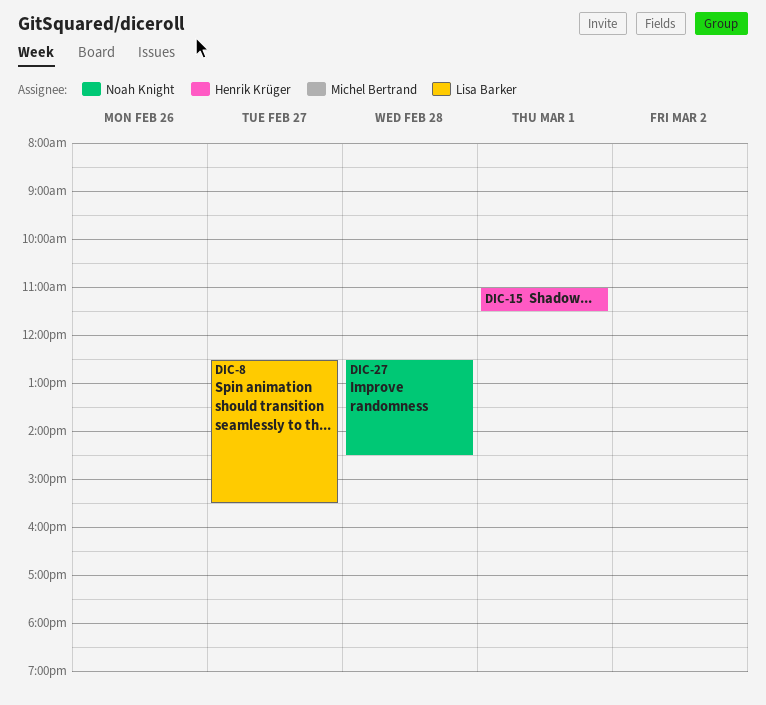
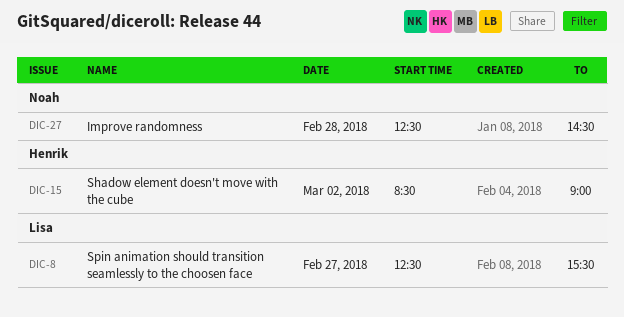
DIC-15, day: Mar 1 -> Mar 2
DIC-15, begins: 11:00 -> 08:30
DIC-15, ends: 11:30 -> 09:00

